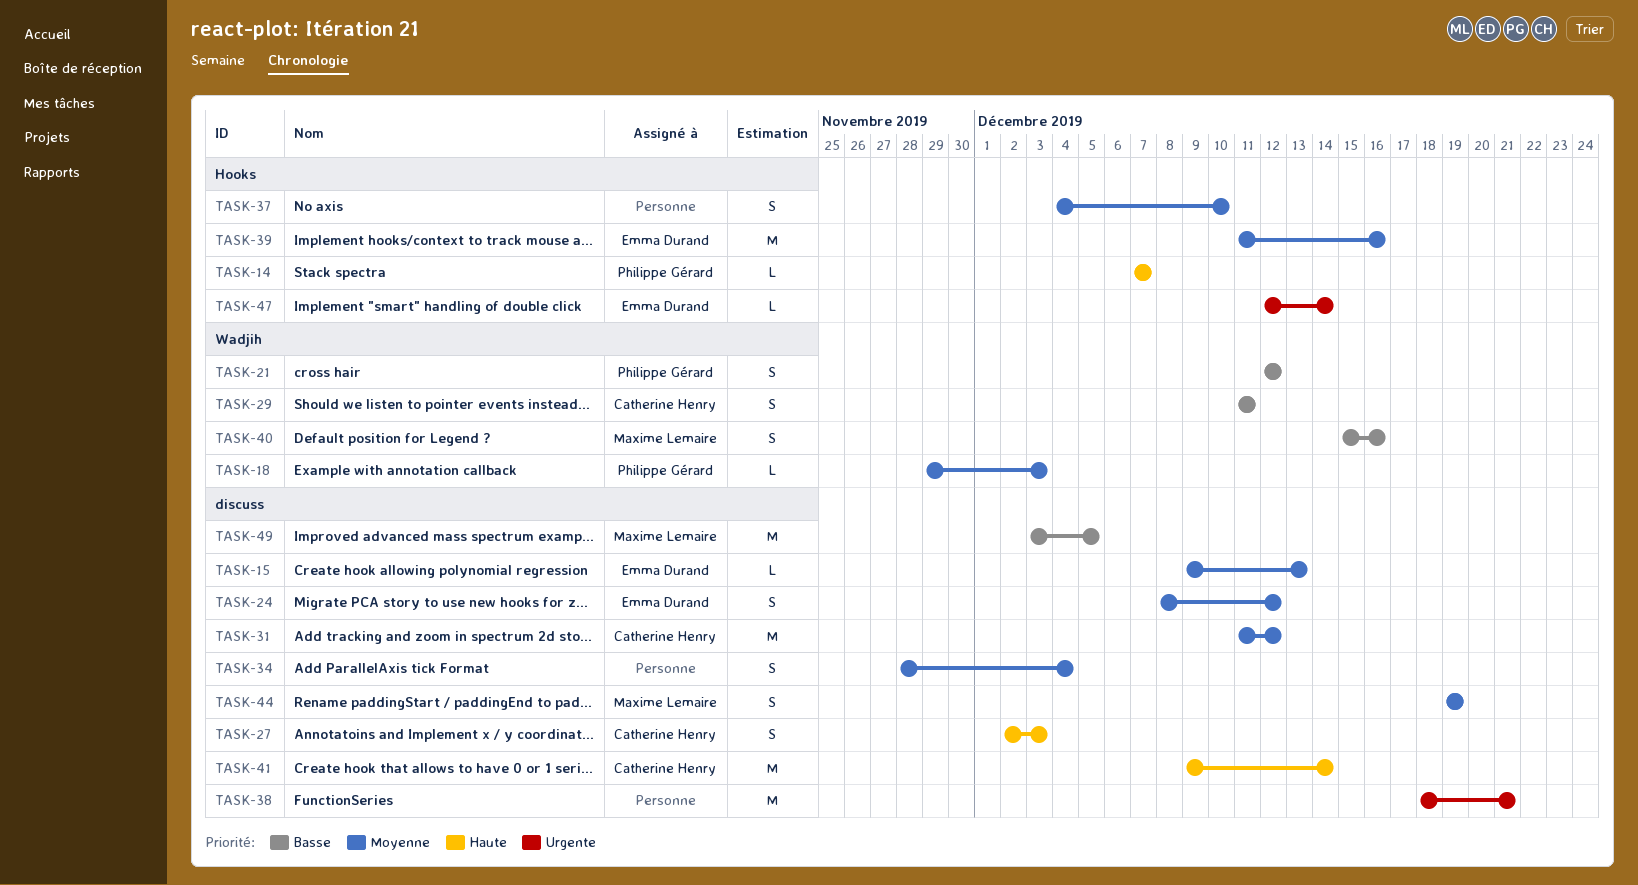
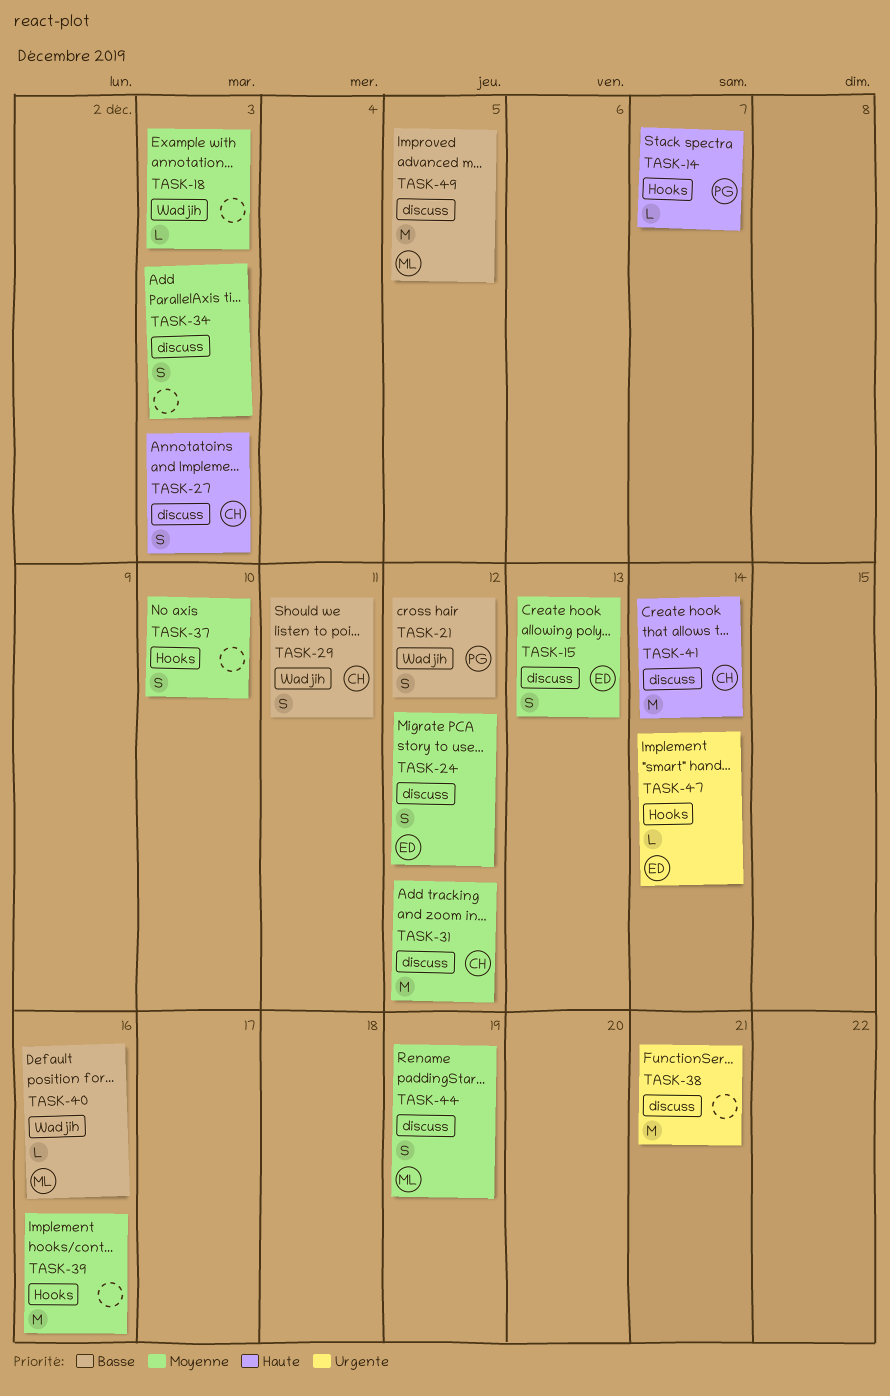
TASK-15, estimate: L -> S
TASK-18, owner: Philippe Gérard -> none
TASK-34, due: Dec 4 -> Dec 3
TASK-39, owner: Emma Durand -> none
TASK-40, estimate: S -> L

